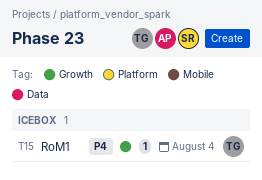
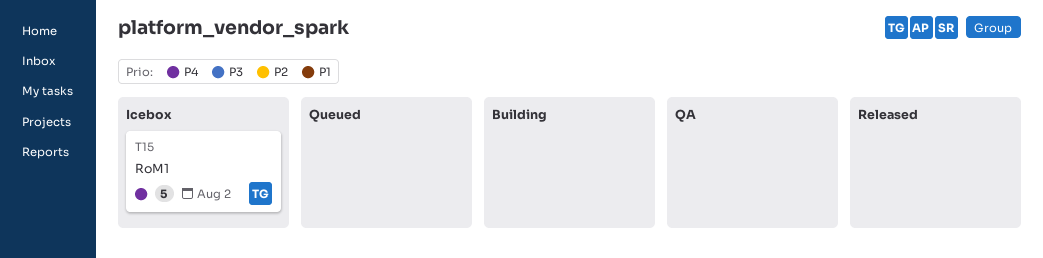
T15, estimate: 1 -> 5
T15, due: Aug 4 -> Aug 2

